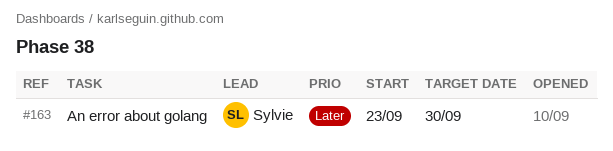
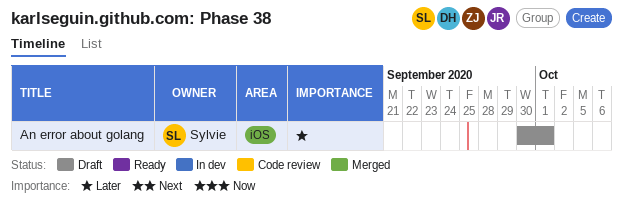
An error about golang, start: Sep 23 -> Sep 30
An error about golang, due: Sep 30 -> Oct 1

